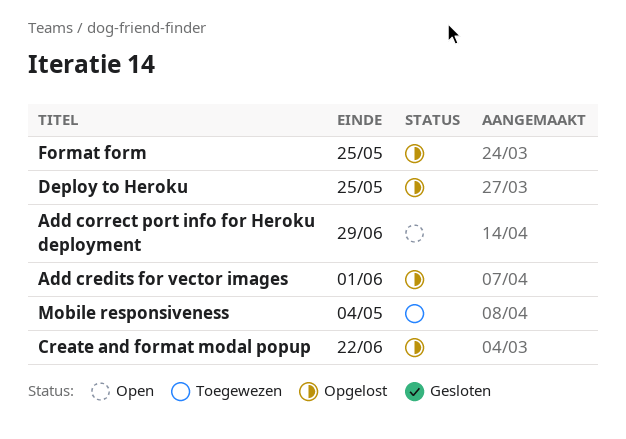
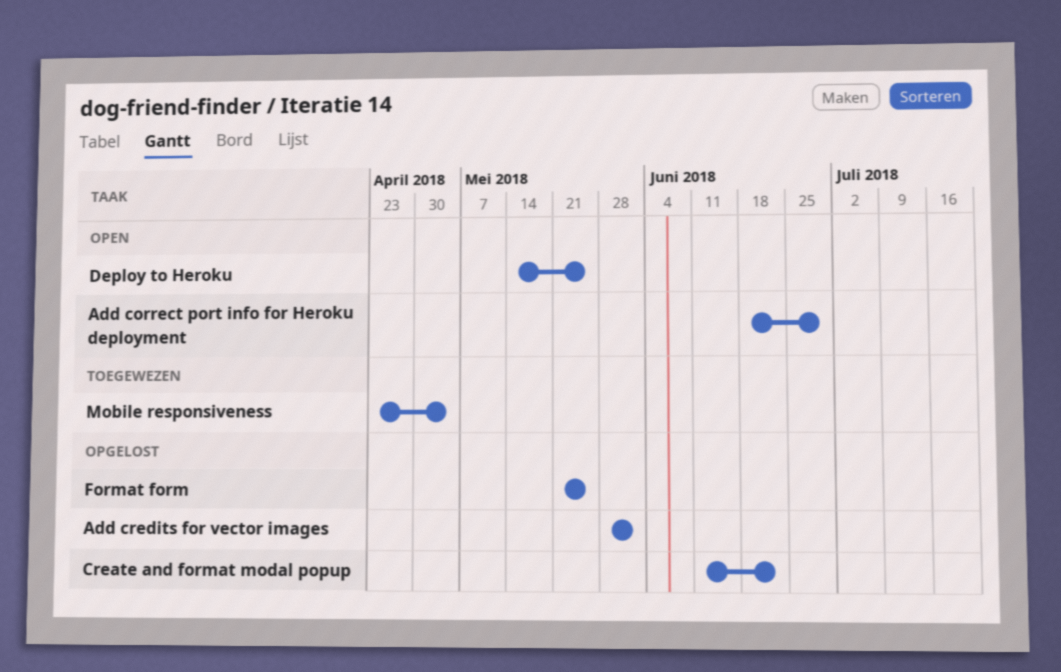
Deploy to Heroku, status: Opgelost -> Open

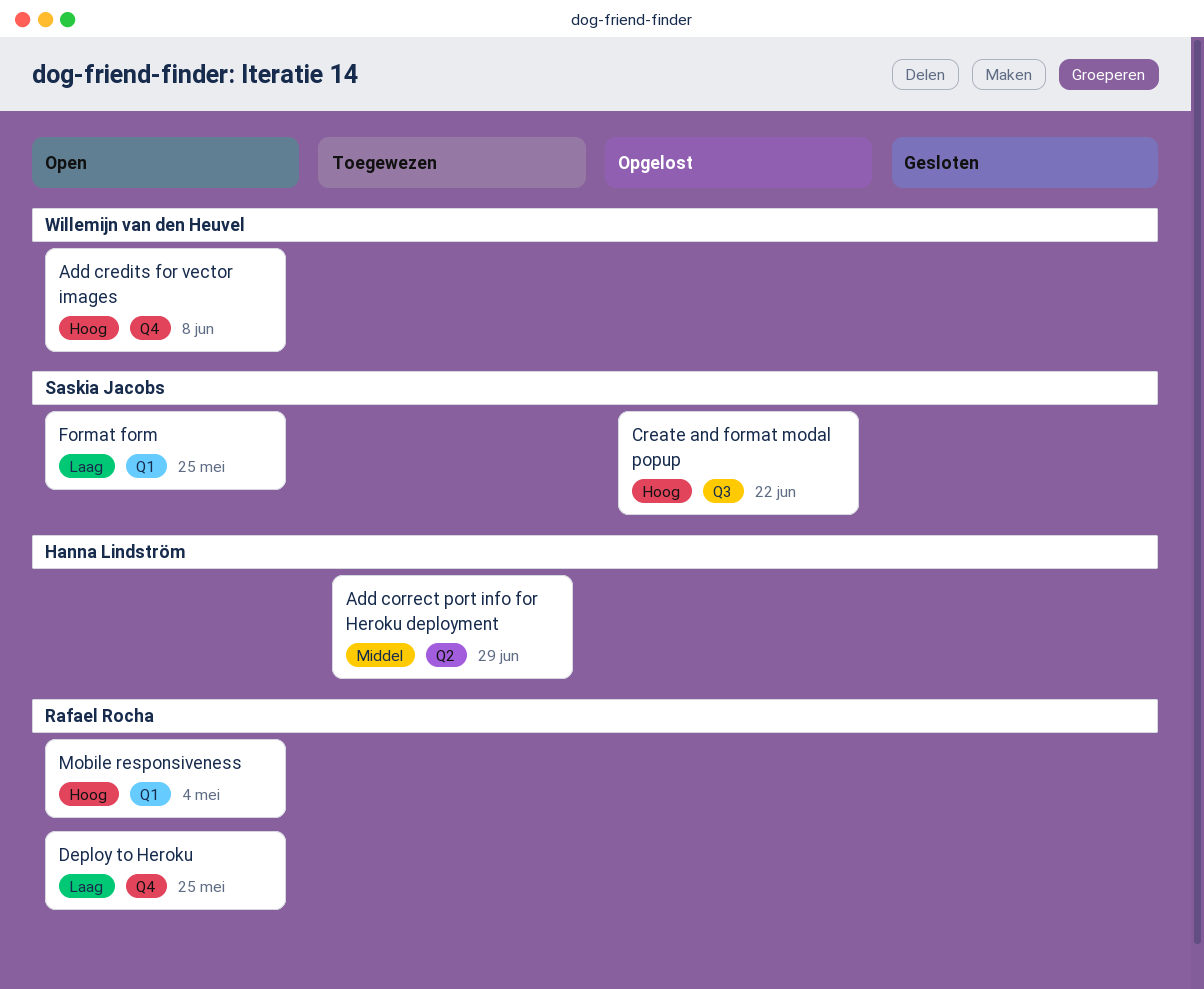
Add correct port info for Heroku deployment, status: Open -> Toegewezen
Add credits for vector images, status: Opgelost -> Open
Add credits for vector images, due: Jun 1 -> Jun 8
Format form, status: Opgelost -> Open
Mobile responsiveness, status: Toegewezen -> Open

